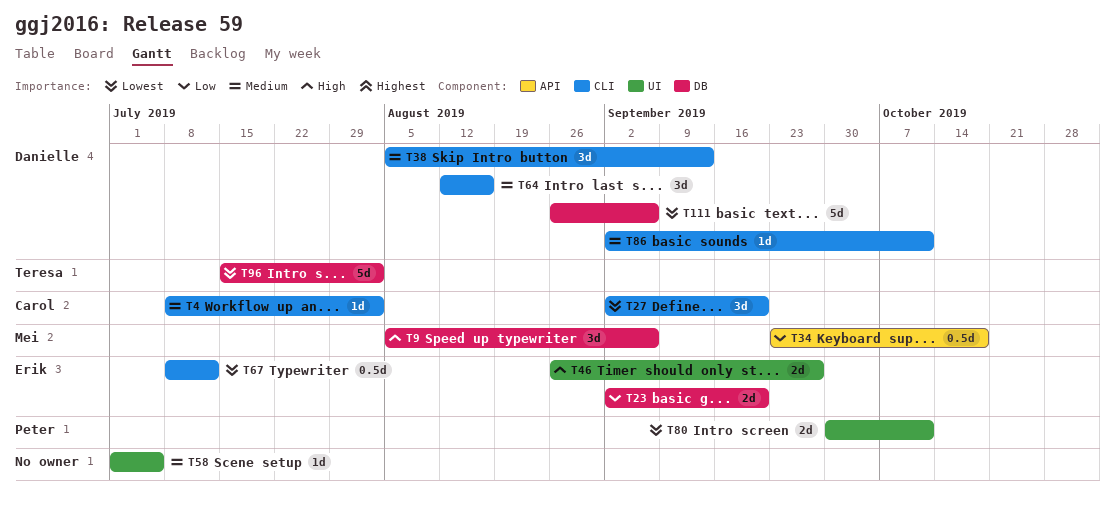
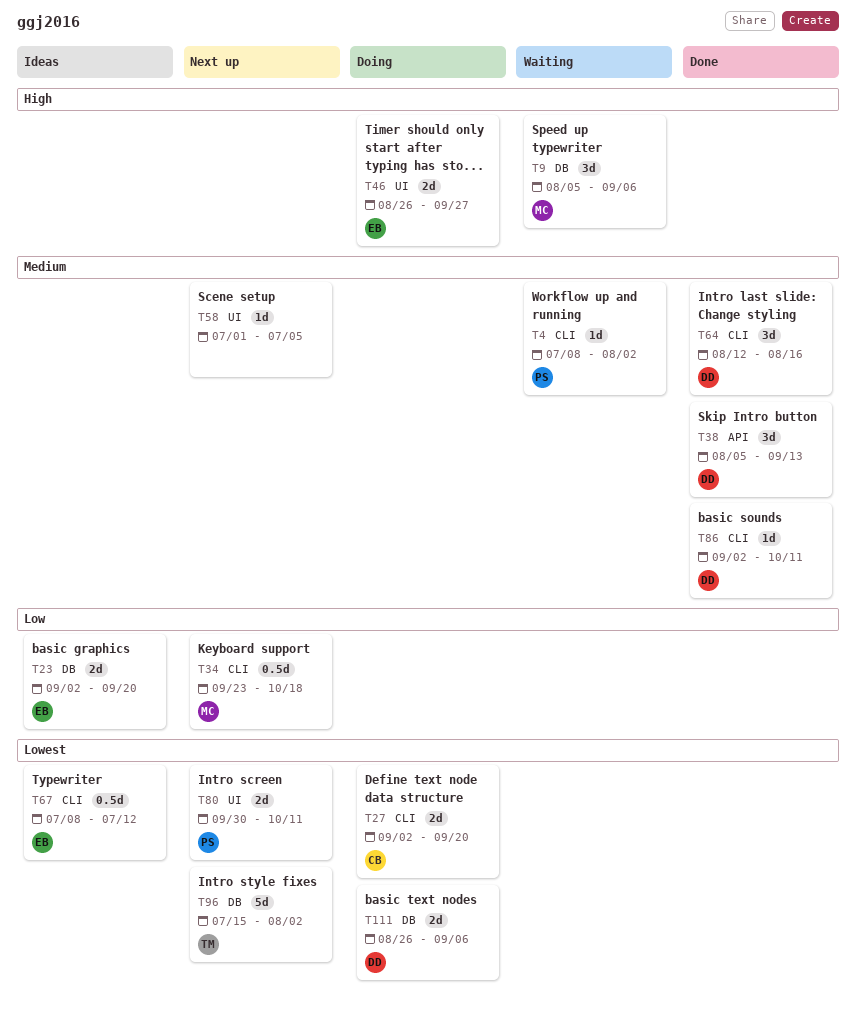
T4, owner: Carol -> Peter
T27, estimate: 3d -> 2d
T34, label: API -> CLI
T38, label: CLI -> API
T111, estimate: 5d -> 2d

